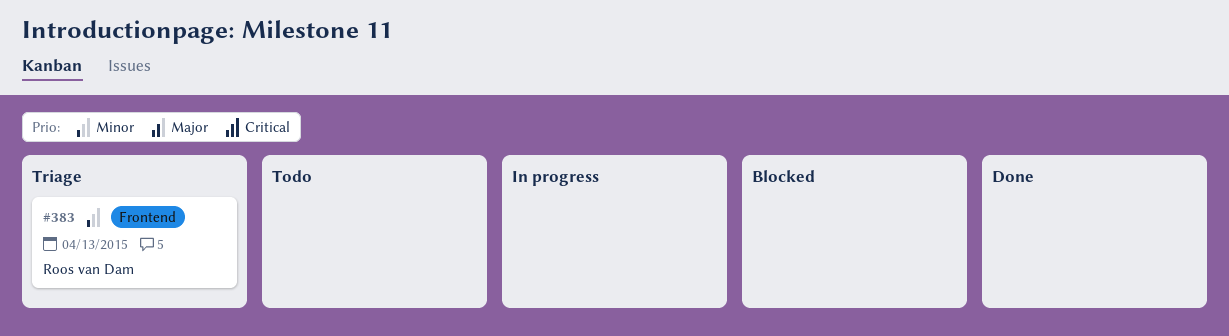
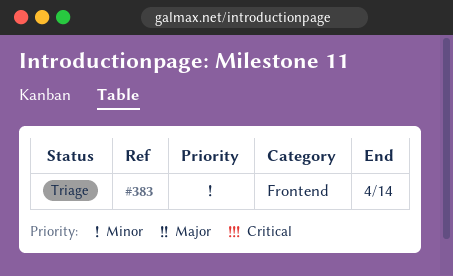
#383, due: Apr 13 -> Apr 14

